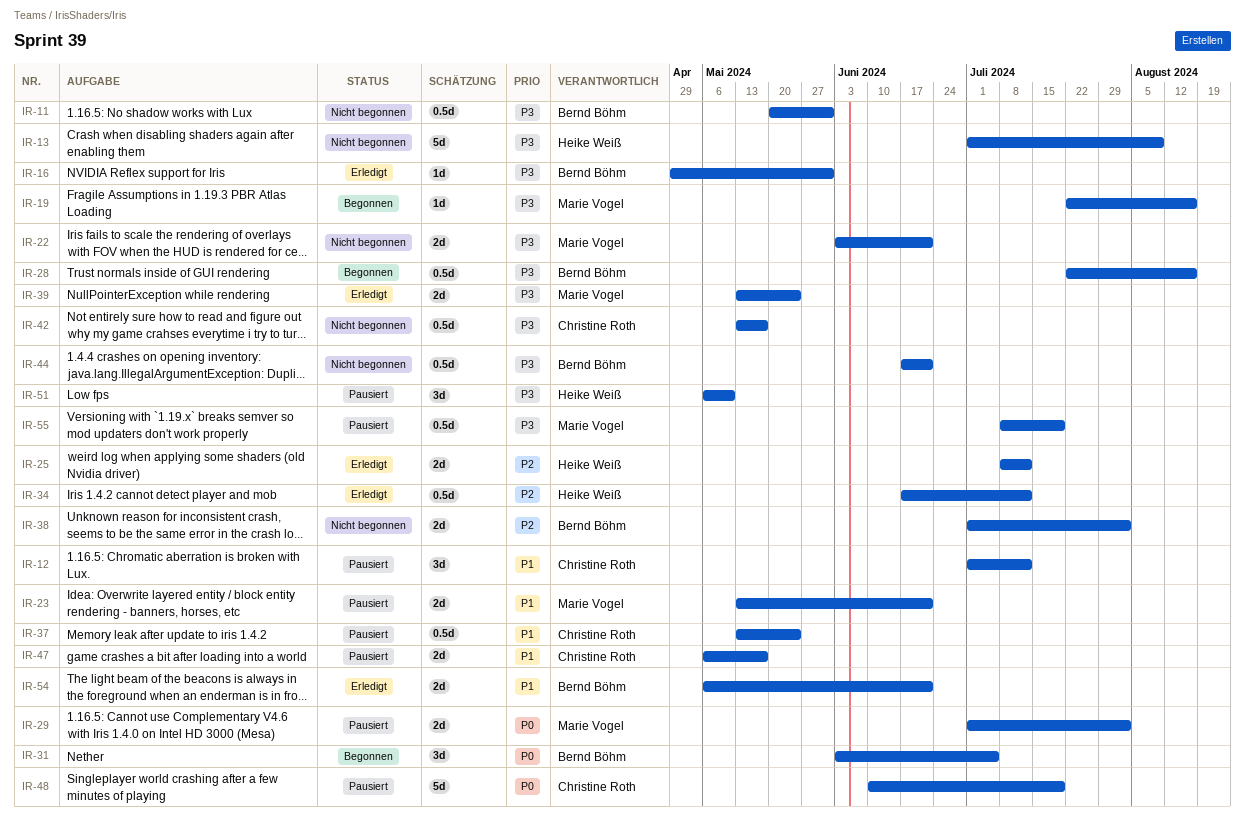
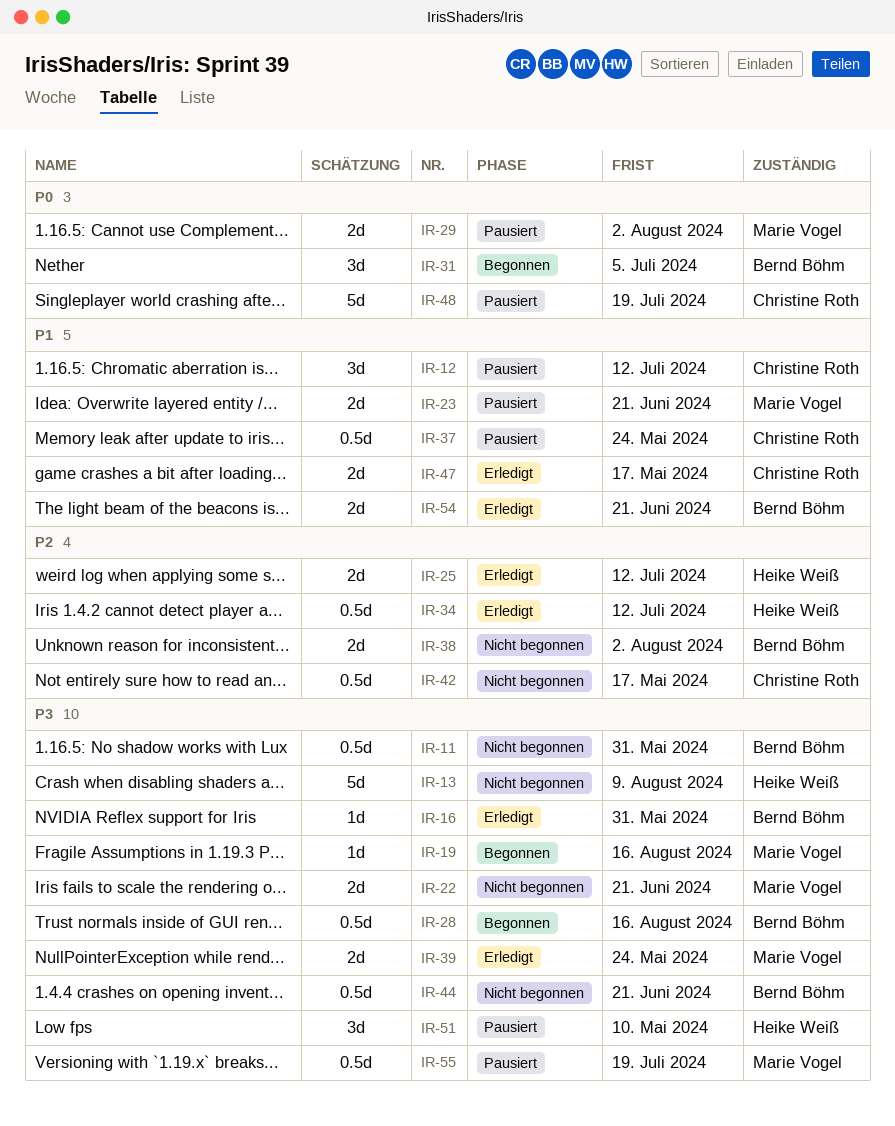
IR-42, priority: P3 -> P2
IR-47, status: Pausiert -> Erledigt

